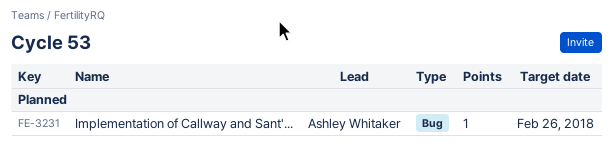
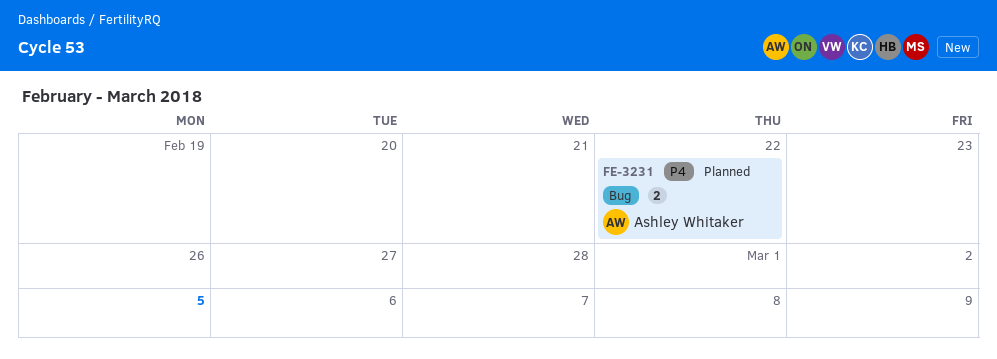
FE-3231, estimate: 1 -> 2
FE-3231, due: Feb 26 -> Feb 22

